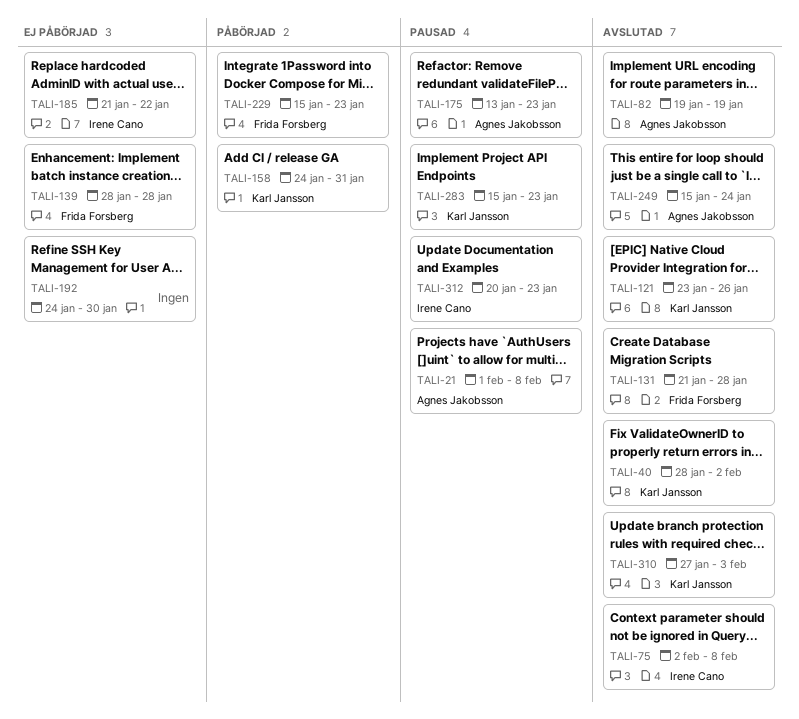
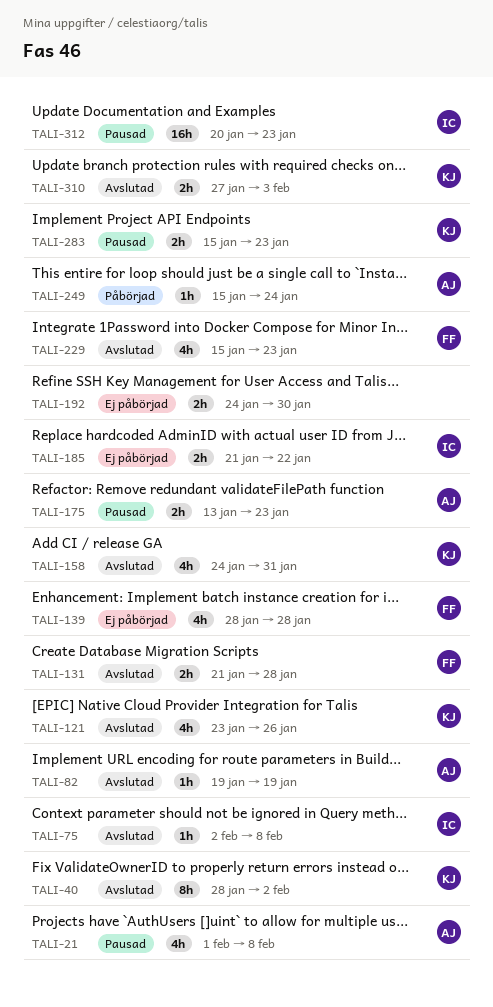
TALI-158, status: Påbörjad -> Avslutad
TALI-229, status: Påbörjad -> Avslutad
TALI-249, status: Avslutad -> Påbörjad

